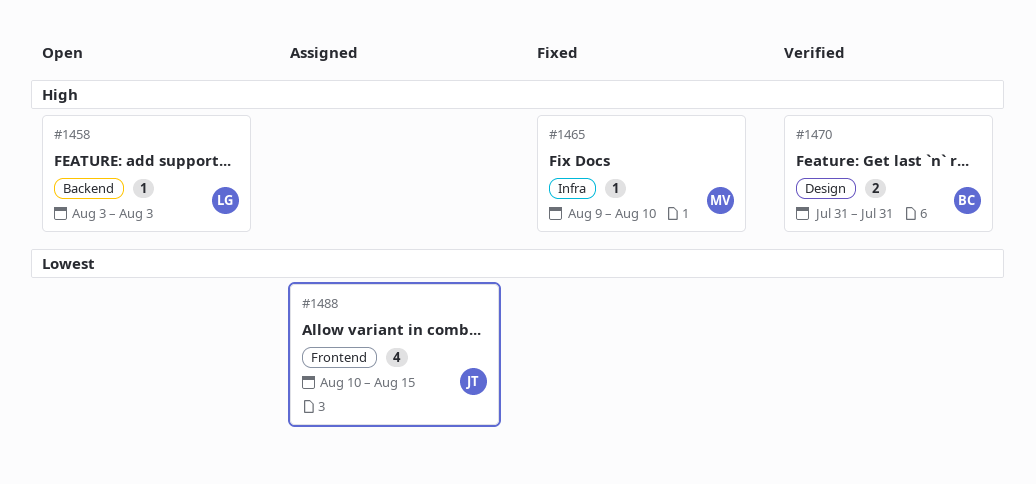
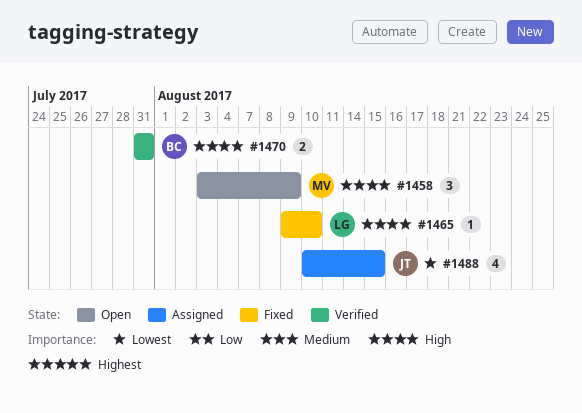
#1458, owner: LG -> MV
#1458, estimate: 1 -> 3
#1458, due: Aug 3 -> Aug 9
#1465, owner: MV -> LG

